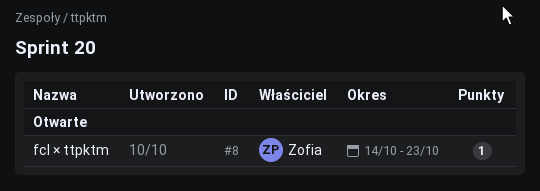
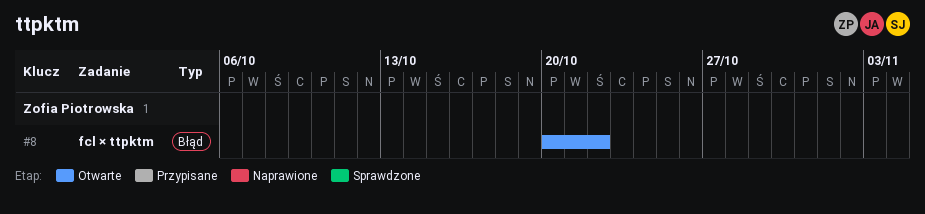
#8, start: Oct 14 -> Oct 20
#8, due: Oct 23 -> Oct 22

